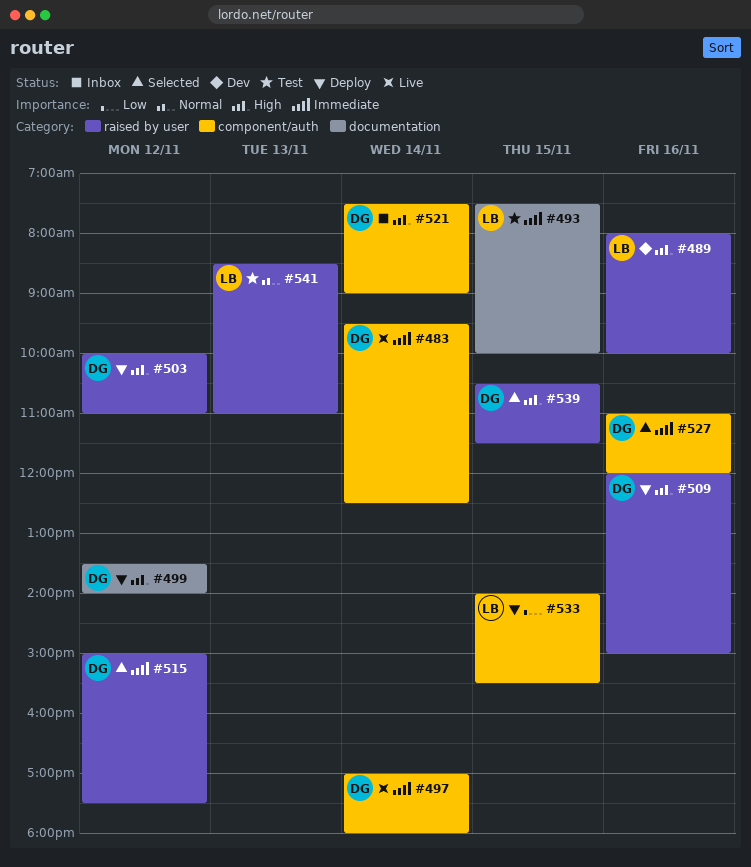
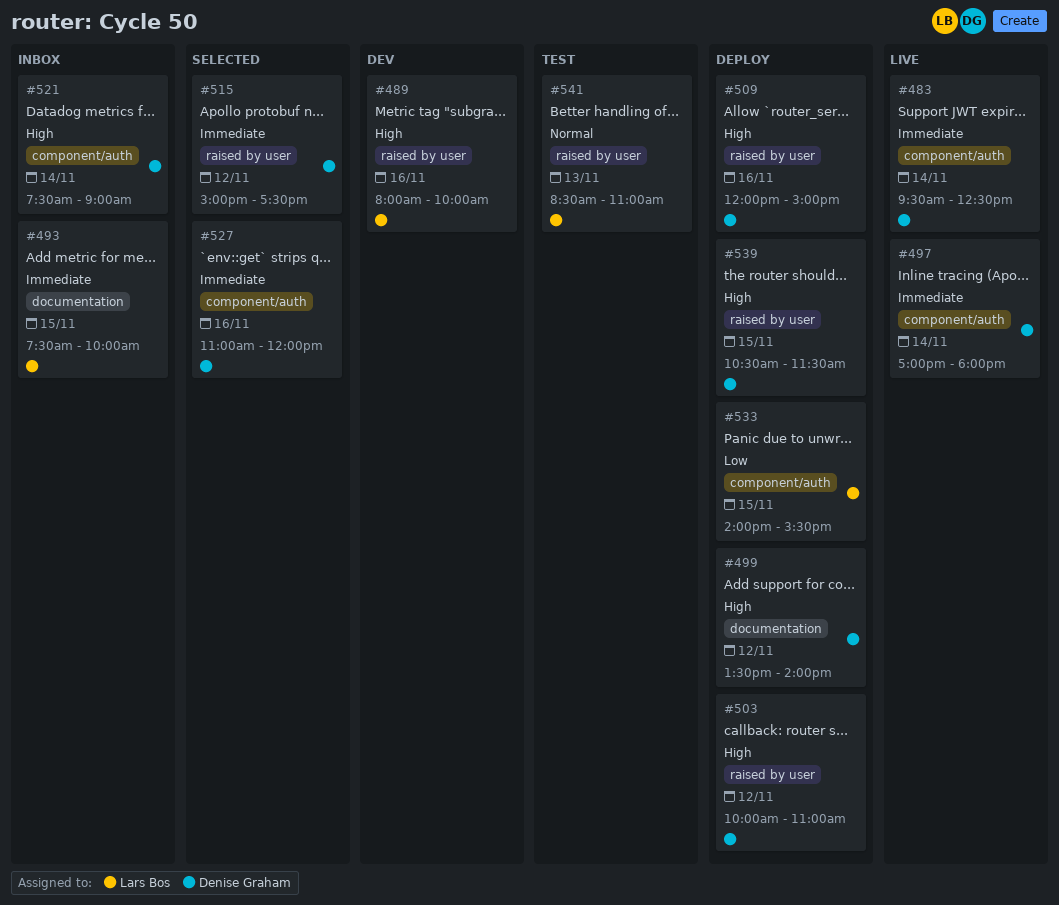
#493, status: Test -> Inbox
#539, status: Selected -> Deploy

